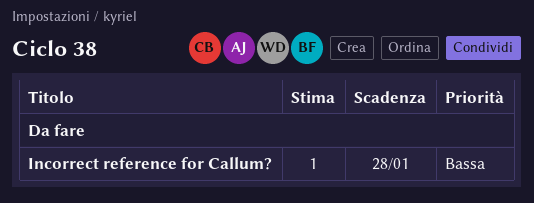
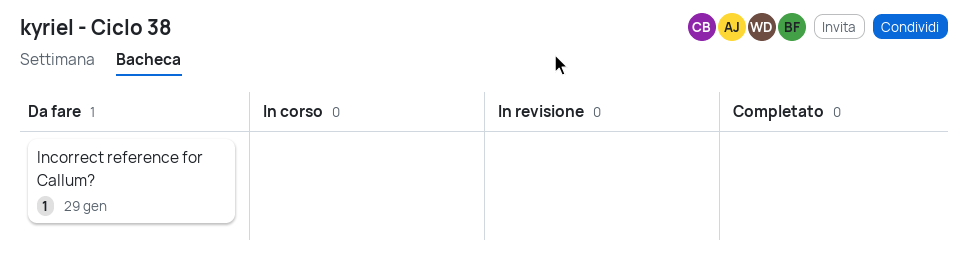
Incorrect reference for Callum?, due: Jan 28 -> Jan 29

